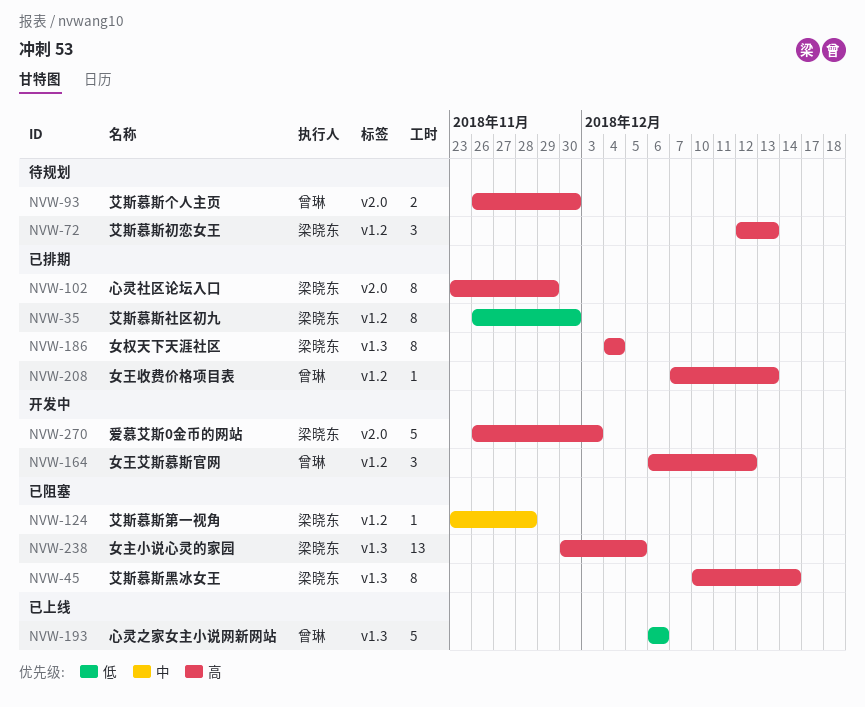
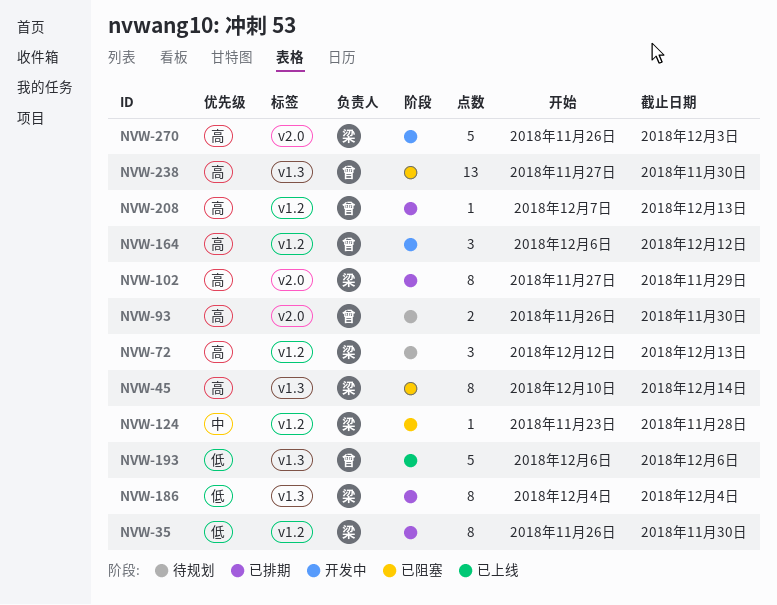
NVW-102, start: Nov 23 -> Nov 27
NVW-186, priority: 高 -> 低
NVW-238, owner: 梁晓东 -> 曾琳
NVW-238, start: Nov 30 -> Nov 27
NVW-238, due: Dec 5 -> Nov 30

